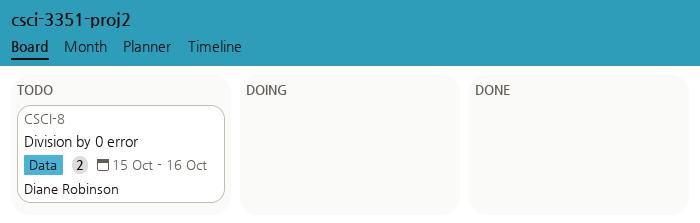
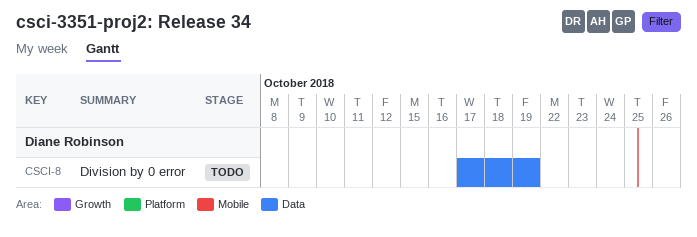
CSCI-8, start: Oct 15 -> Oct 17
CSCI-8, due: Oct 16 -> Oct 19

